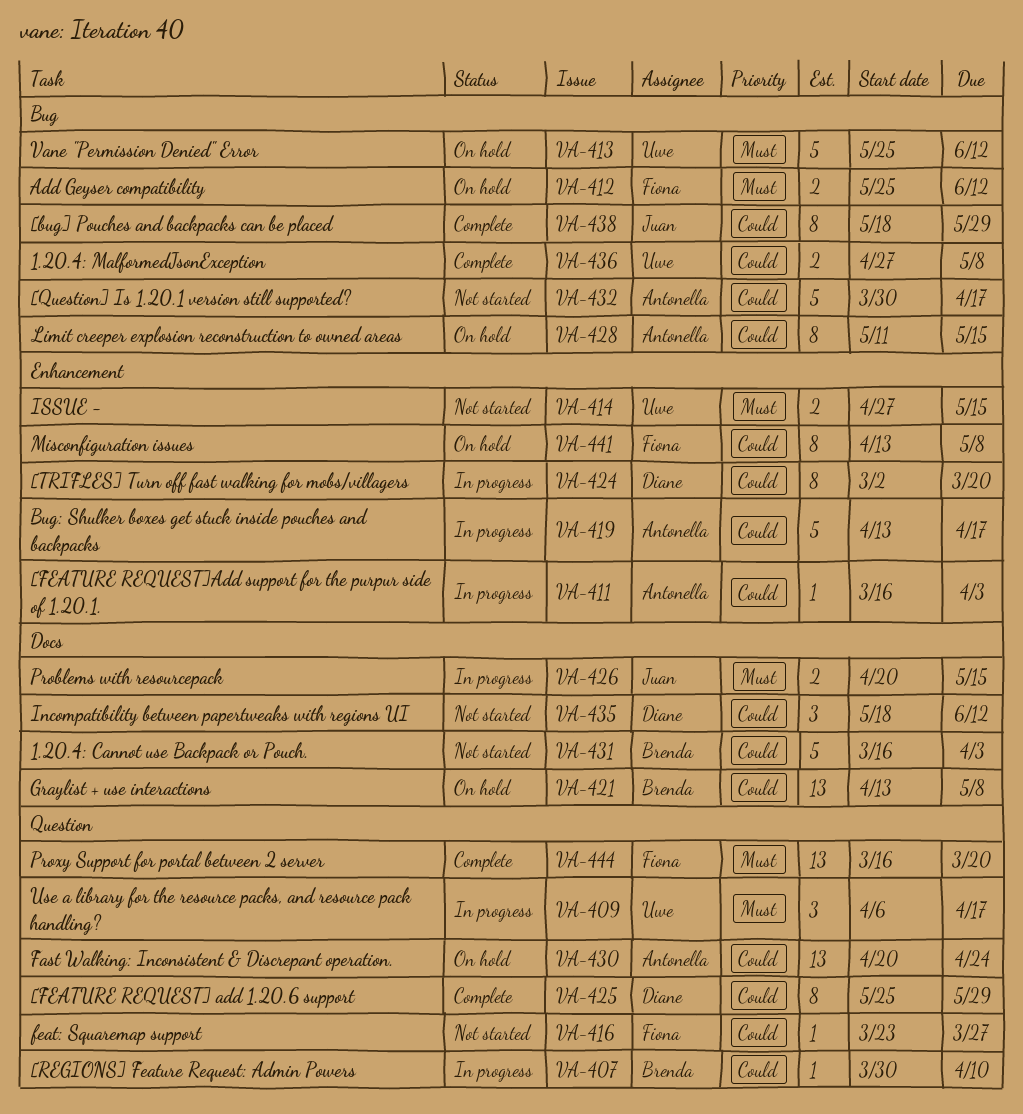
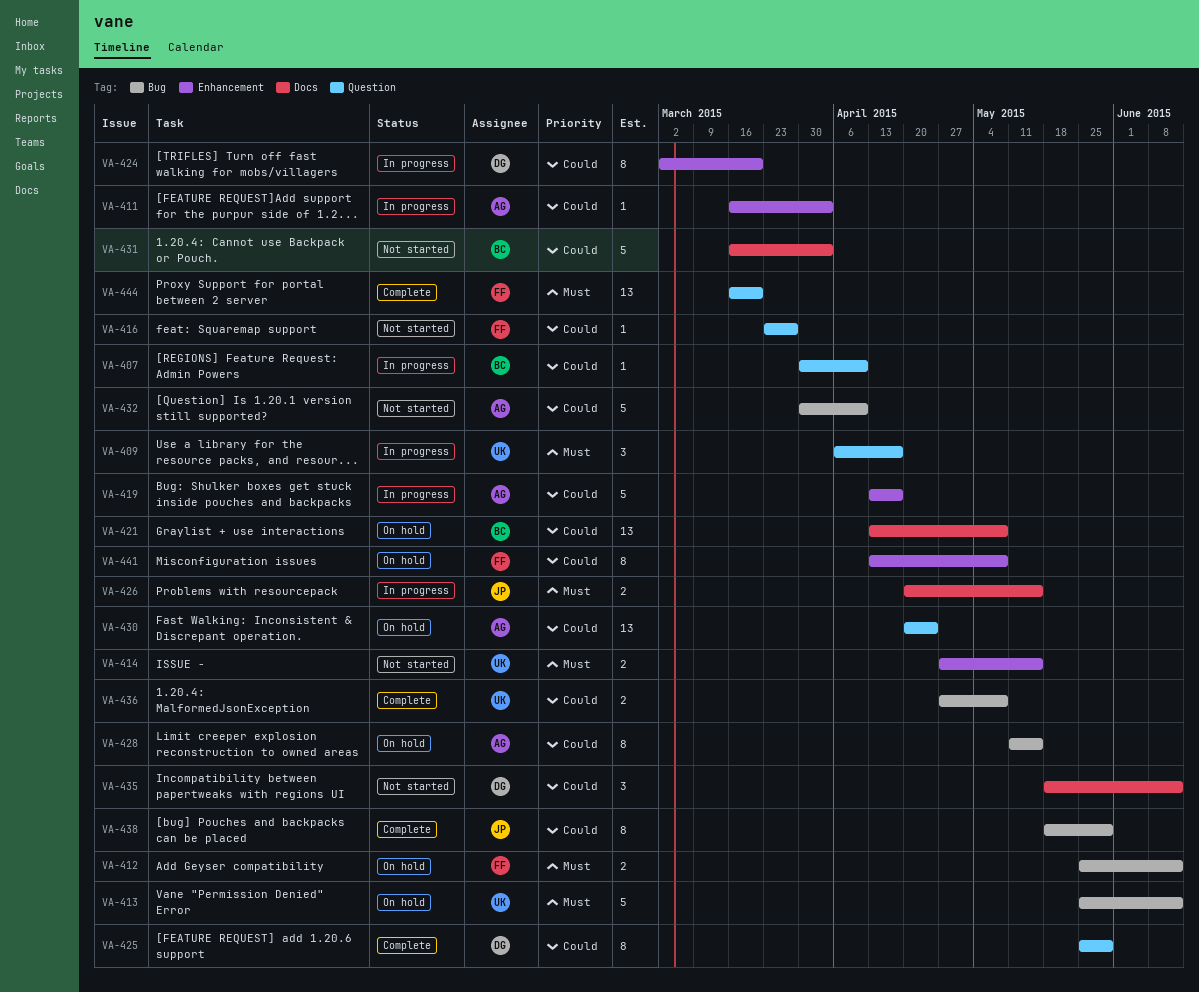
VA-432, due: Apr 17 -> Apr 10

